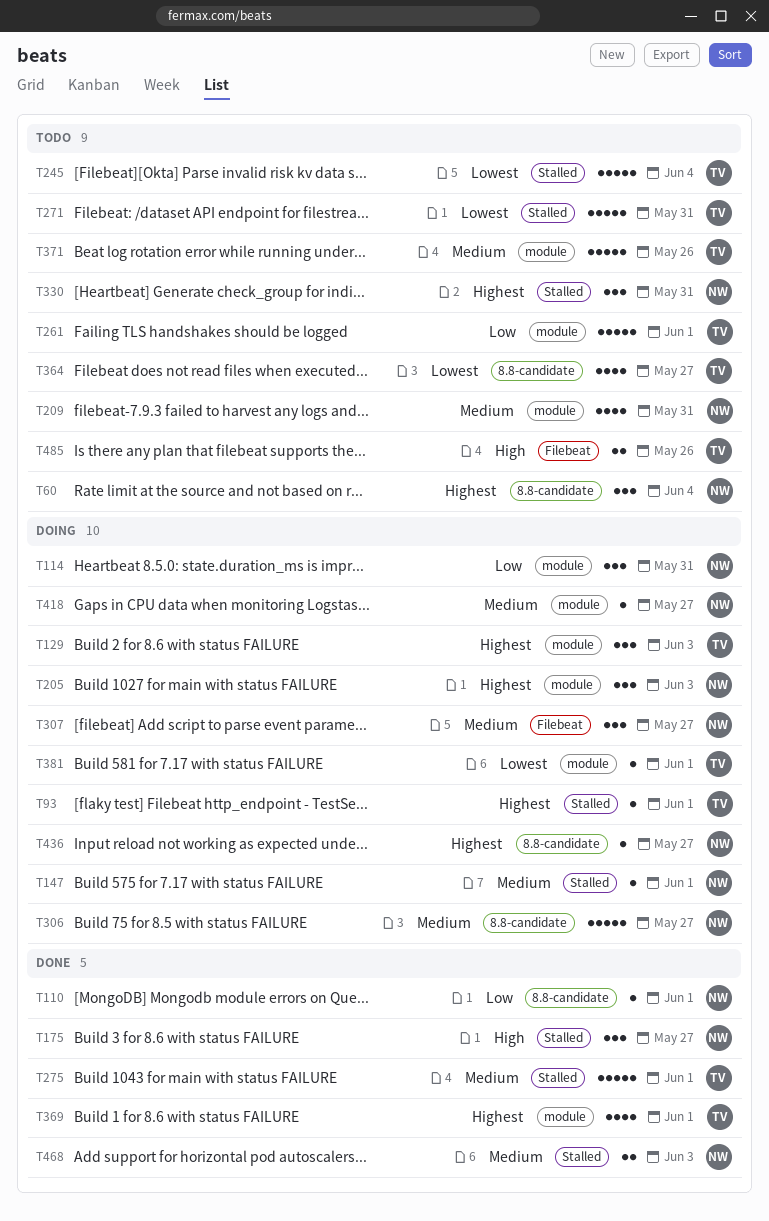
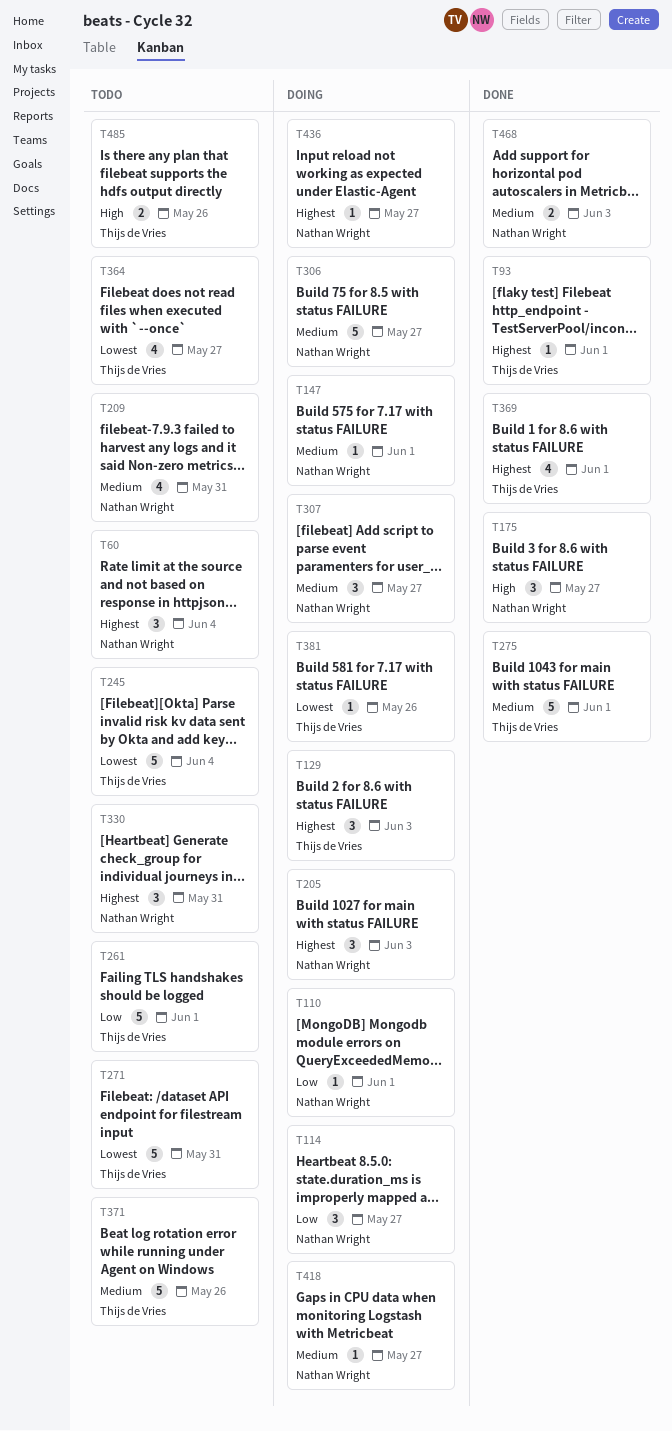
T93, status: Doing -> Done
T110, status: Done -> Doing
T114, due: May 31 -> May 27
T381, due: Jun 1 -> May 26

